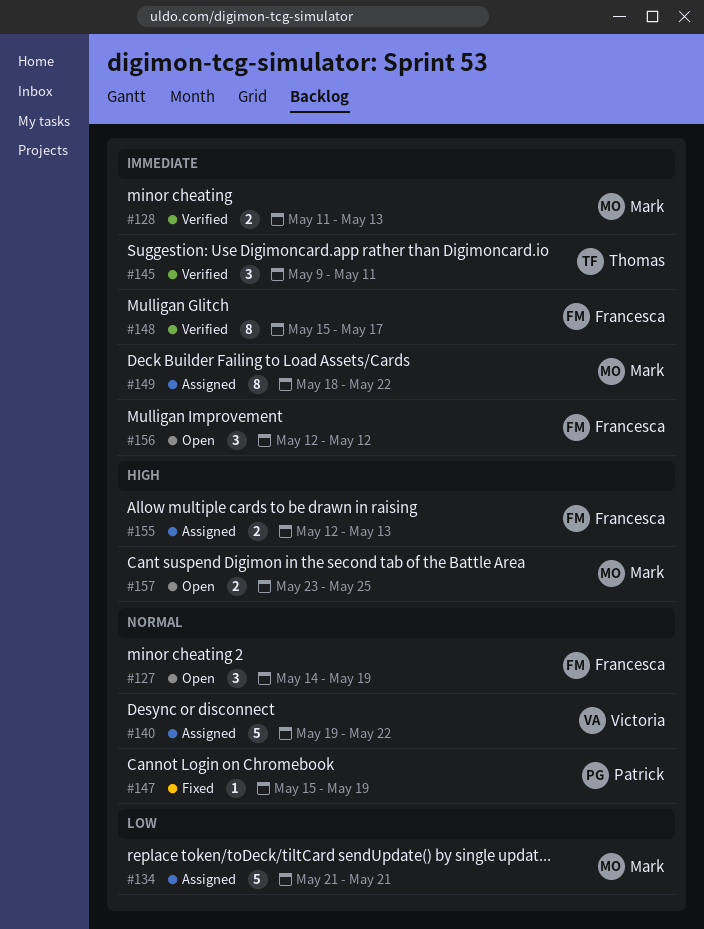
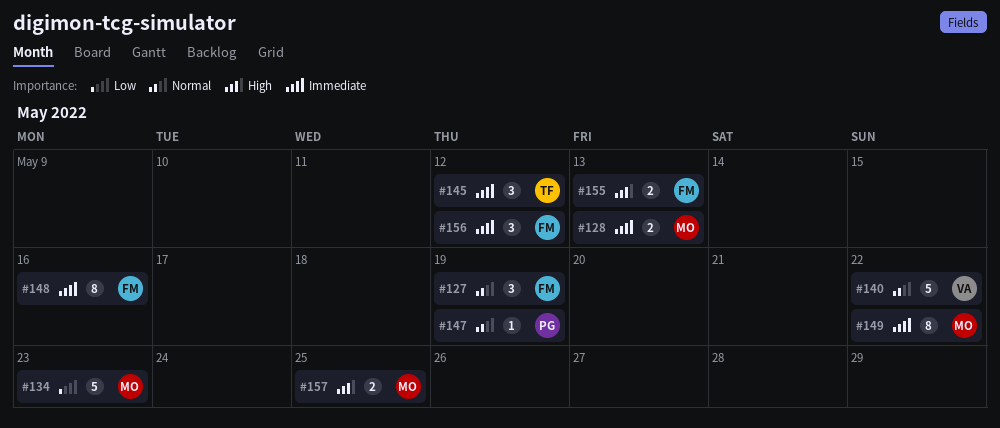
#134, due: May 21 -> May 23
#145, due: May 11 -> May 12
#148, due: May 17 -> May 16

